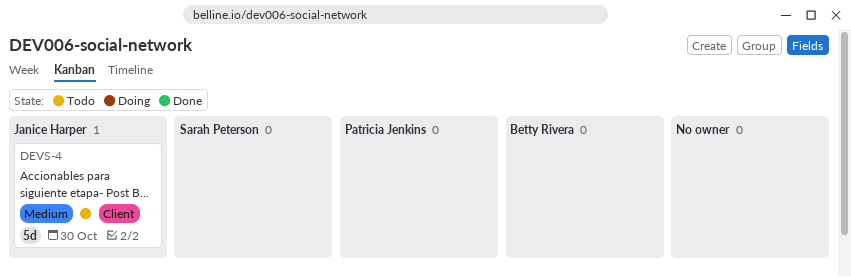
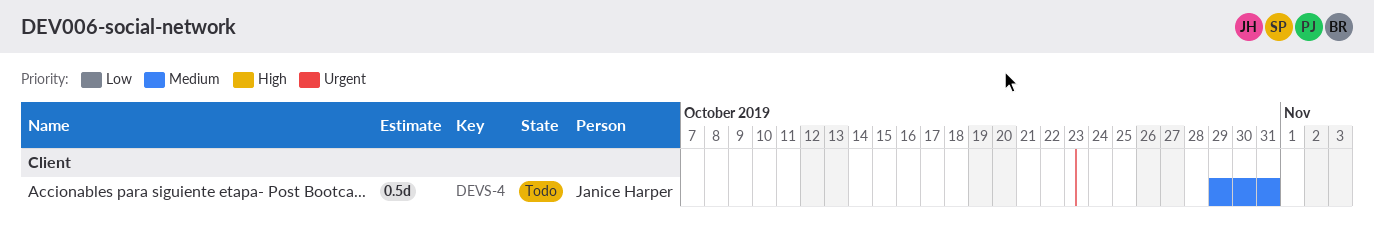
DEVS-4, estimate: 5d -> 0.5d
DEVS-4, due: Oct 30 -> Oct 31

